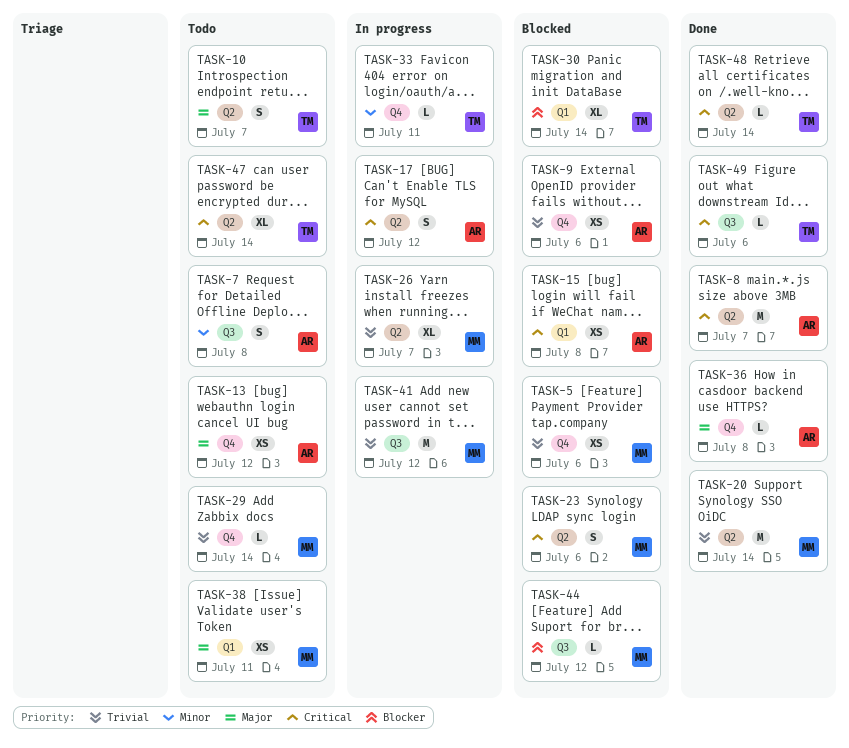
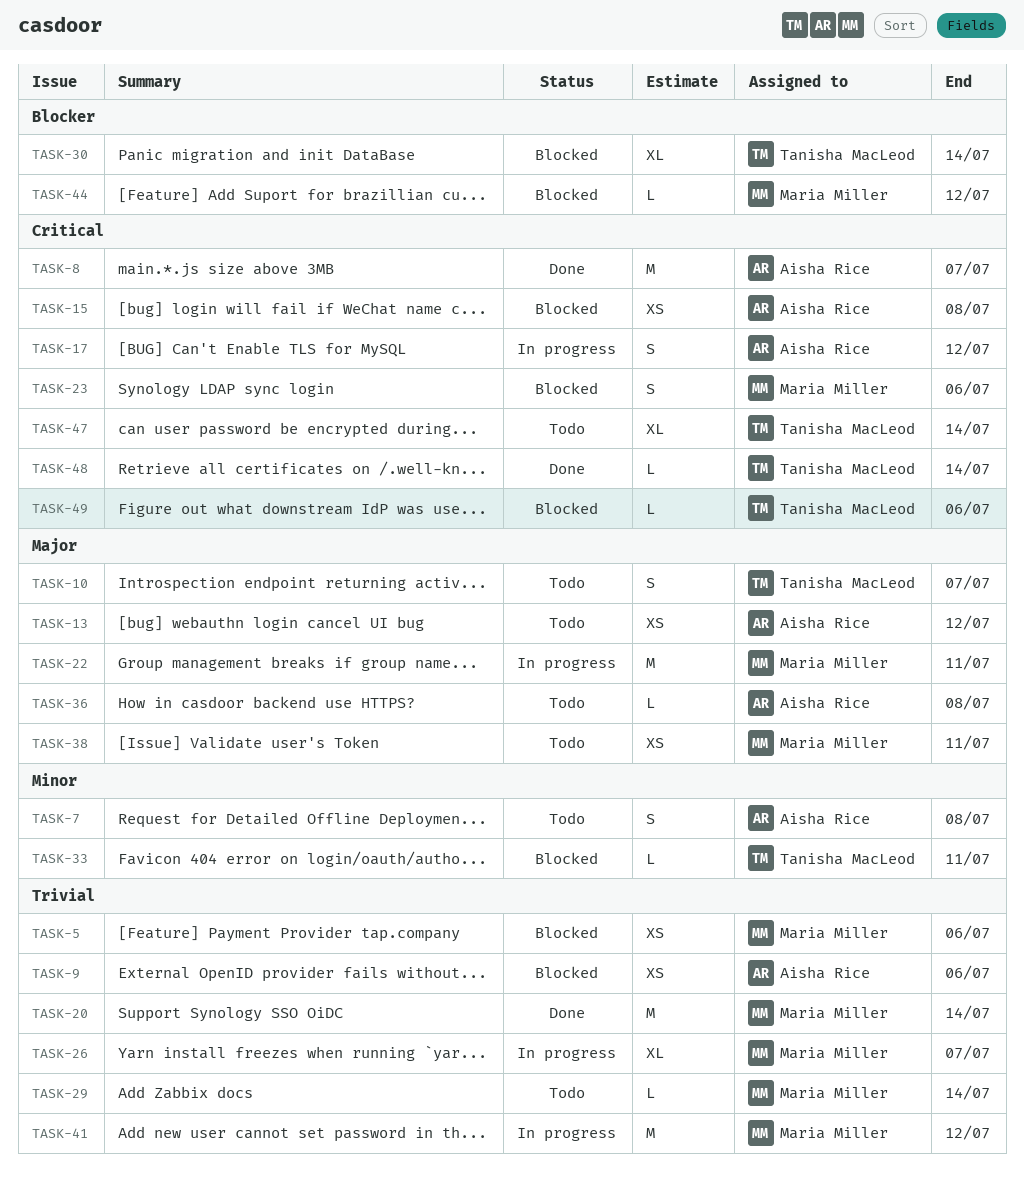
TASK-22: none -> present
TASK-33, status: In progress -> Blocked
TASK-36, status: Done -> Todo
TASK-49, status: Done -> Blocked

